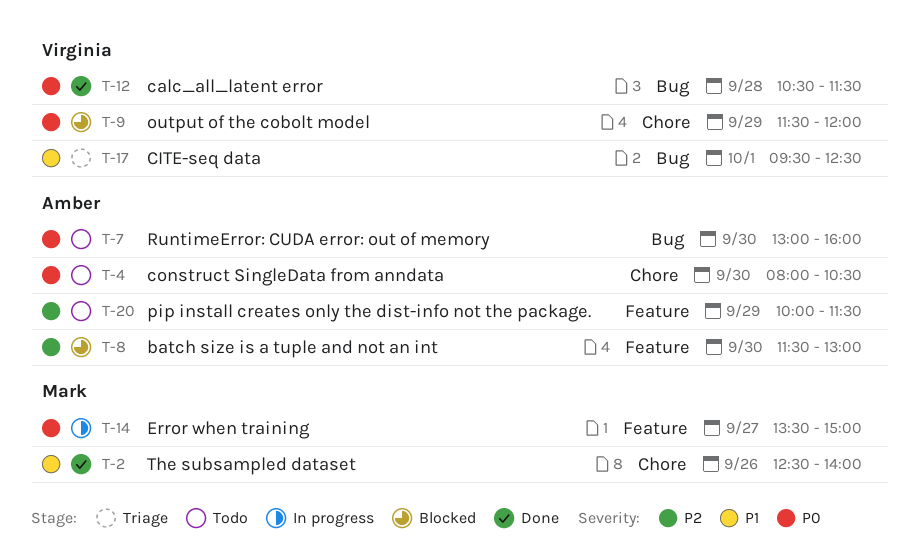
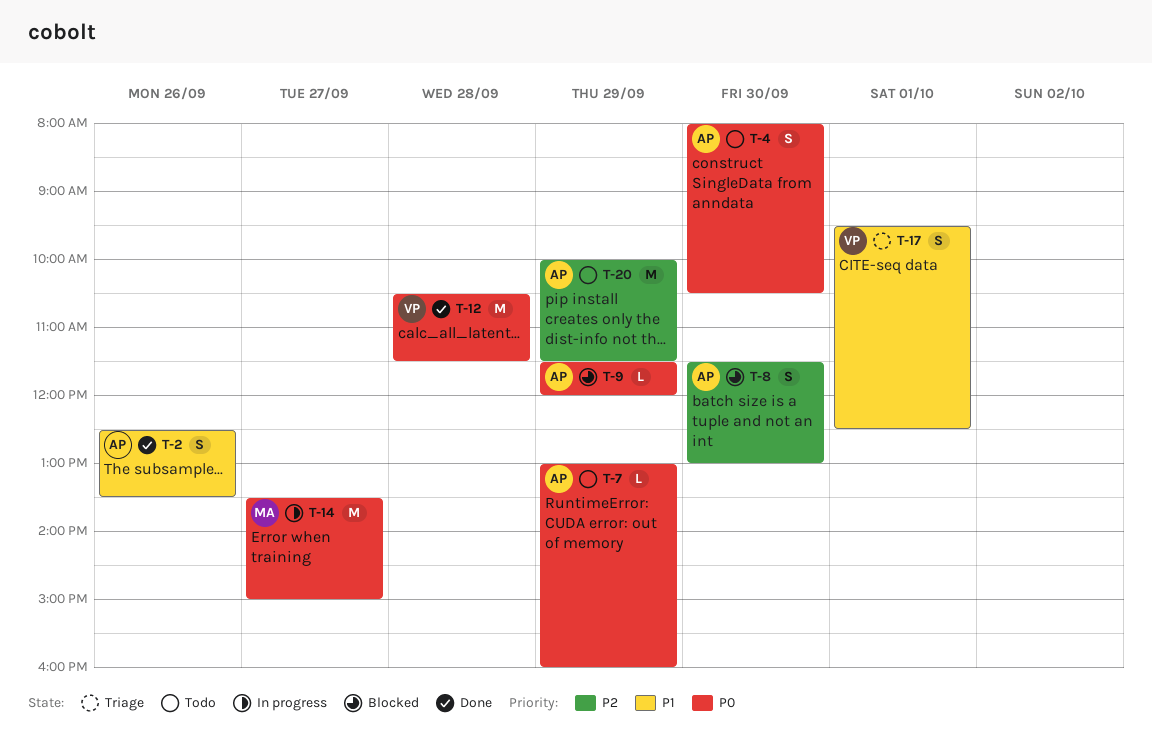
T-2, owner: Mark -> Amber
T-2, ends: 14:00 -> 13:30
T-7, day: Sep 30 -> Sep 29
T-9, owner: Virginia -> Amber

